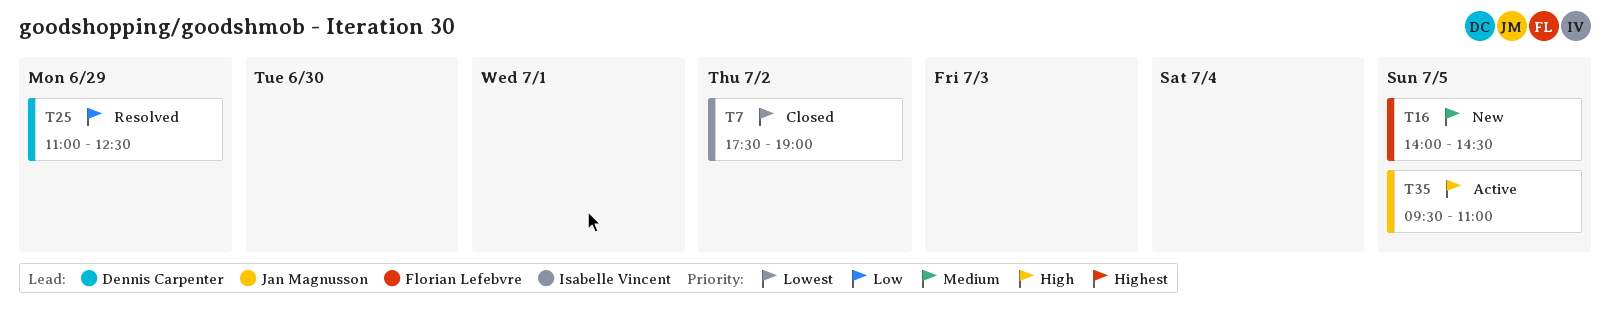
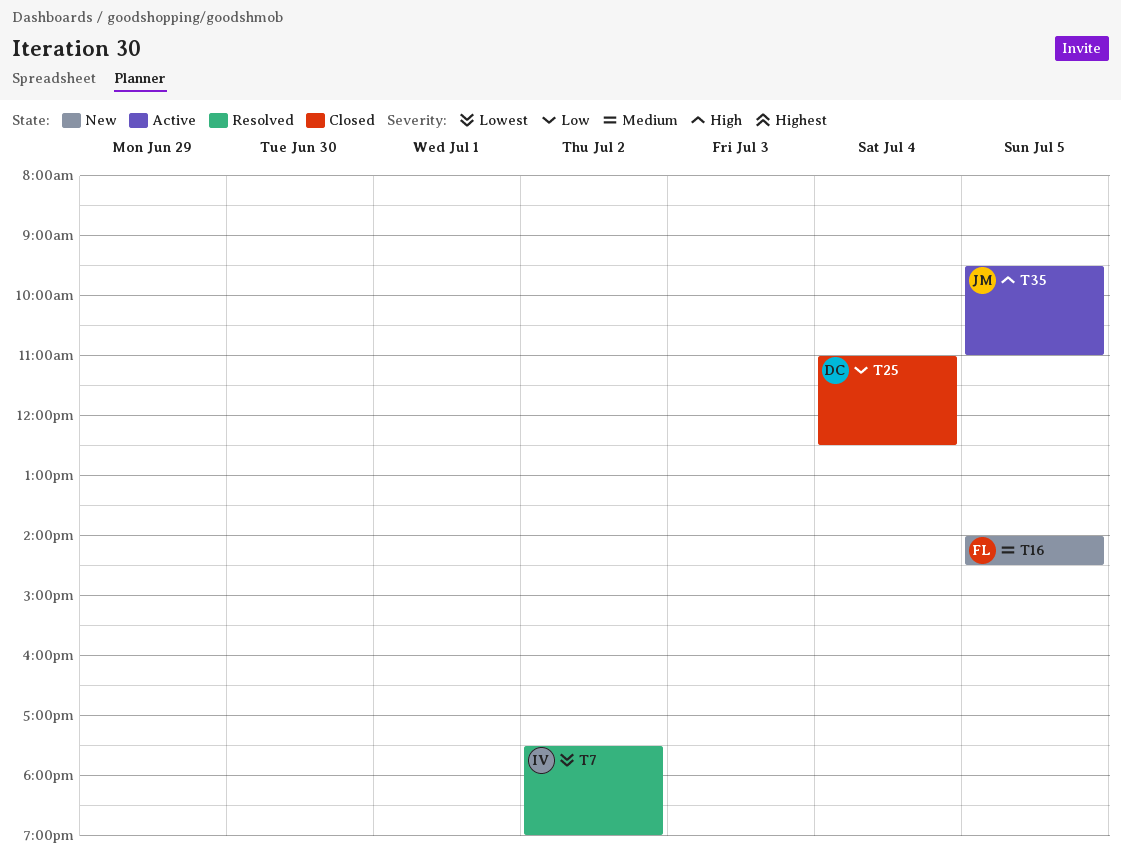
T7, status: Closed -> Resolved
T25, status: Resolved -> Closed
T25, day: Jun 29 -> Jul 4

